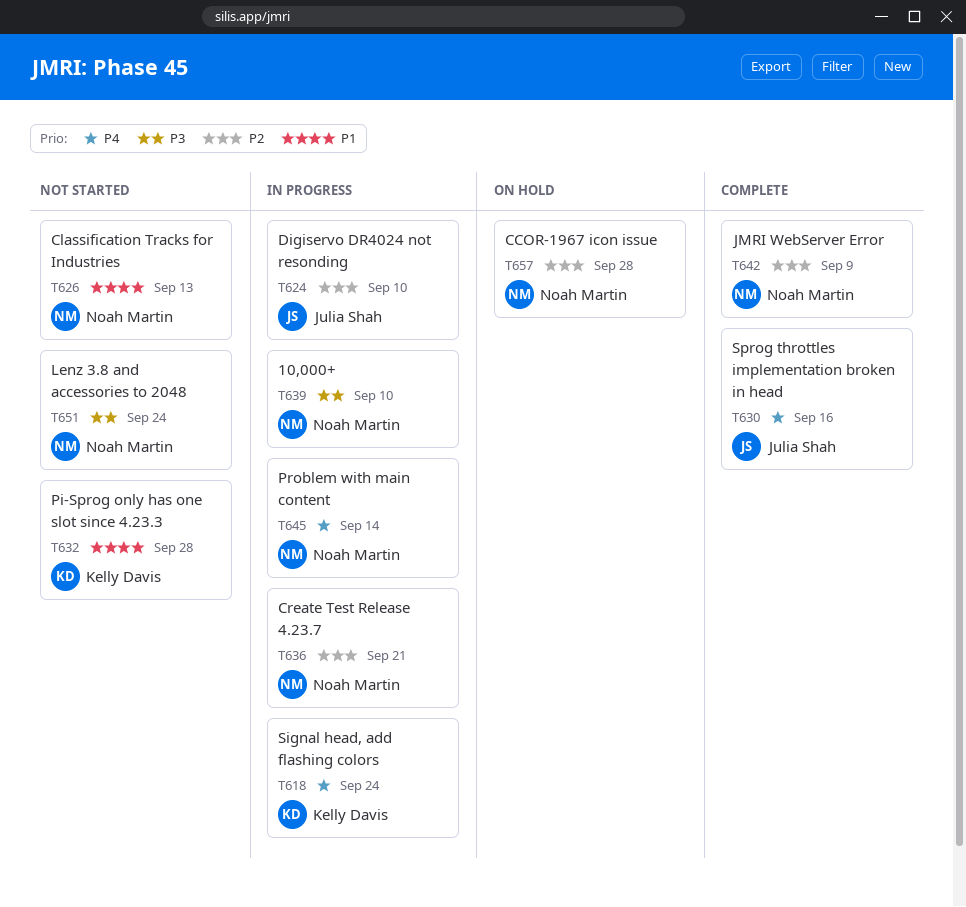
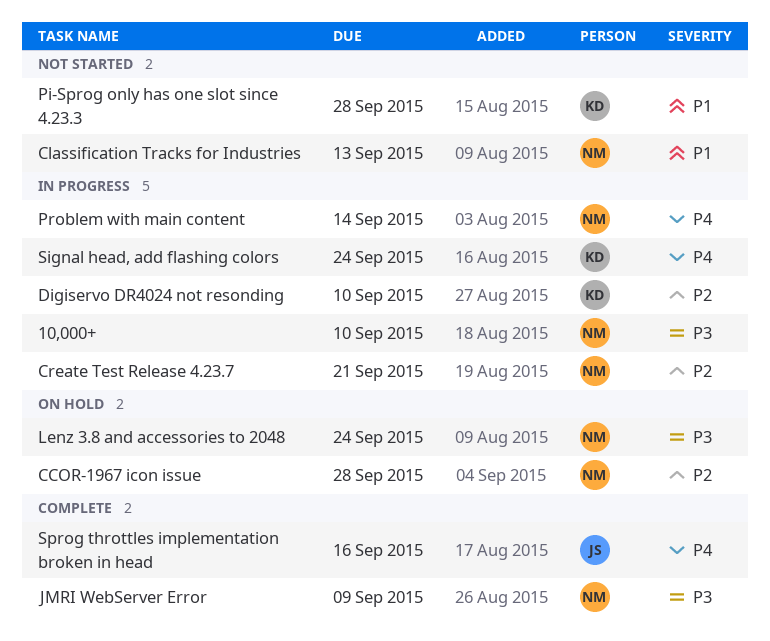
Digiservo DR4024 not resonding, owner: Julia Shah -> Kelly Davis
JMRI WebServer Error, priority: P2 -> P3
Lenz 3.8 and accessories to 2048, status: Not started -> On hold

